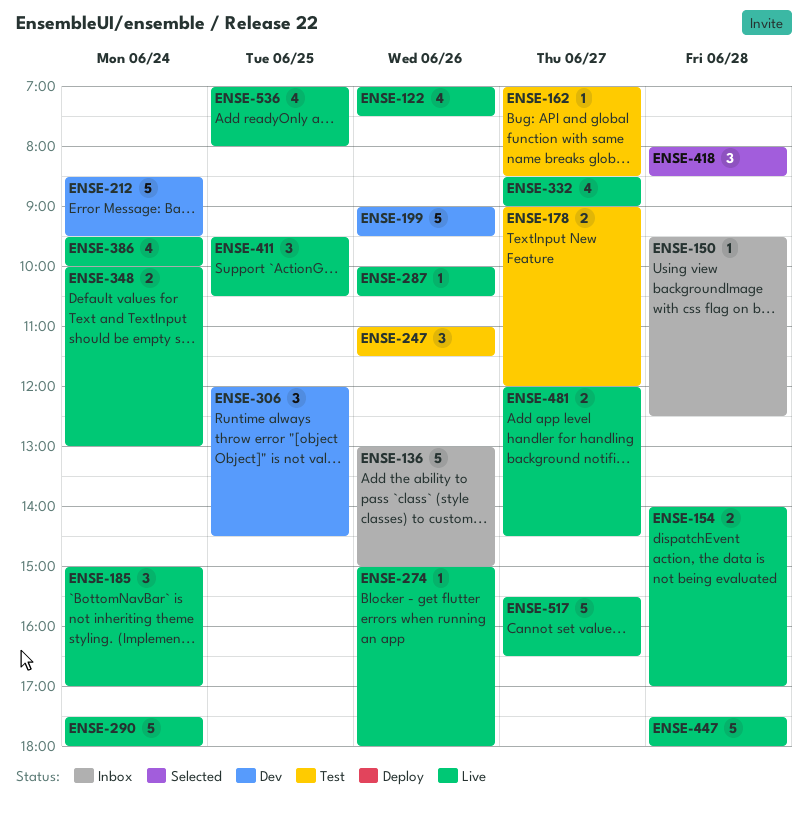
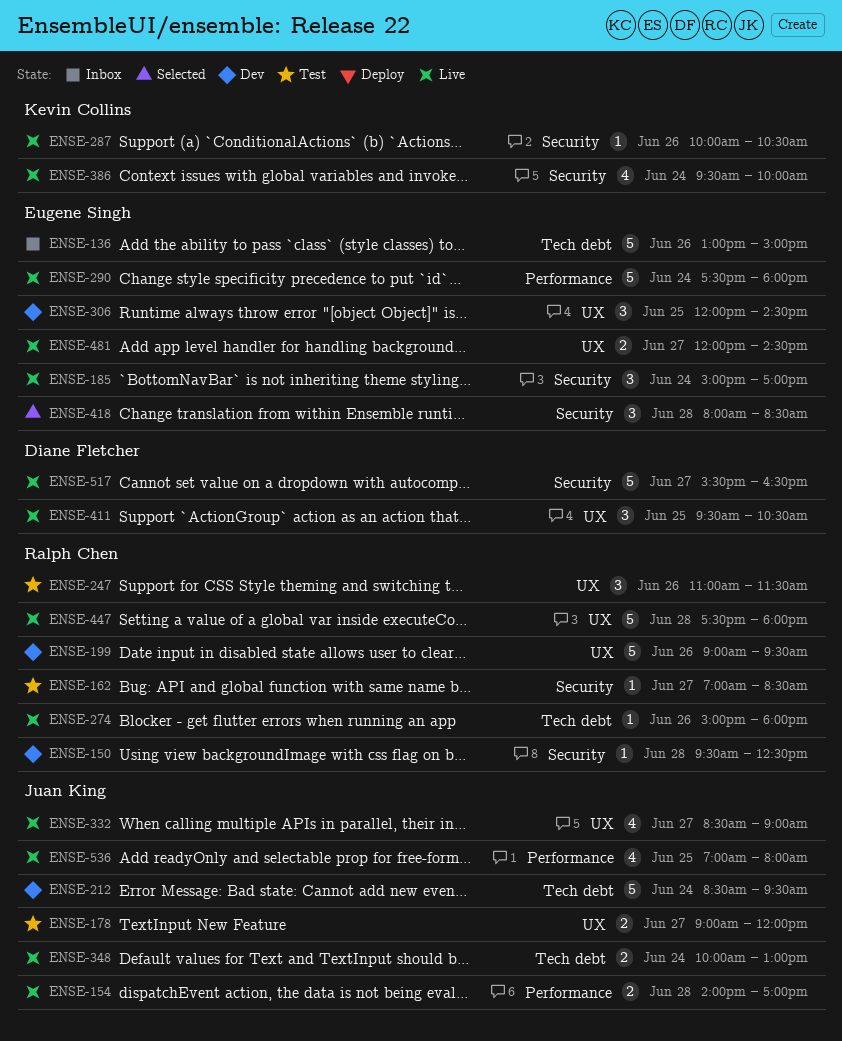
ENSE-122: present -> none
ENSE-150, status: Inbox -> Dev

